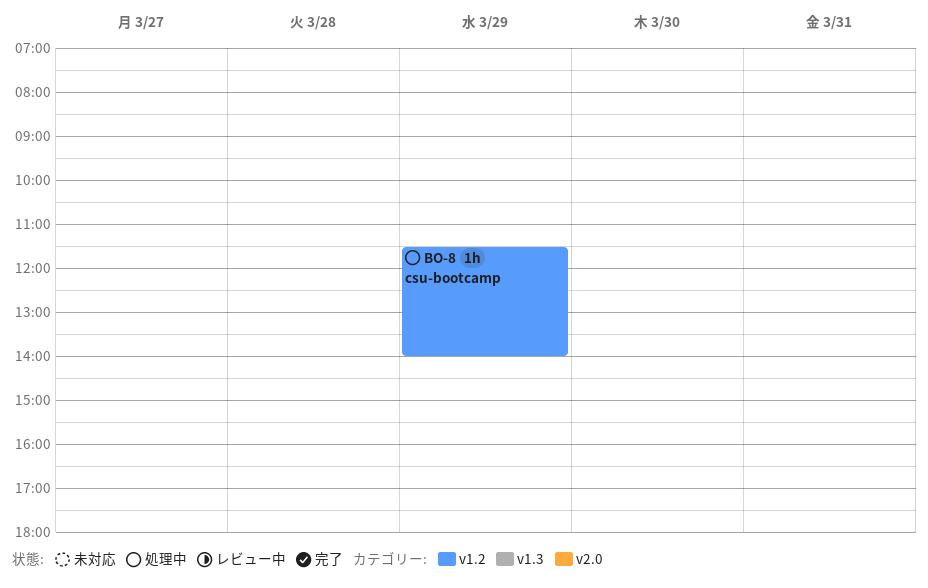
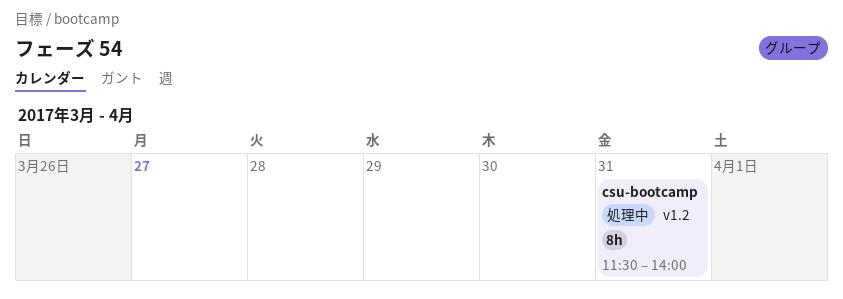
csu-bootcamp, estimate: 1h -> 8h
csu-bootcamp, day: Mar 29 -> Mar 31

